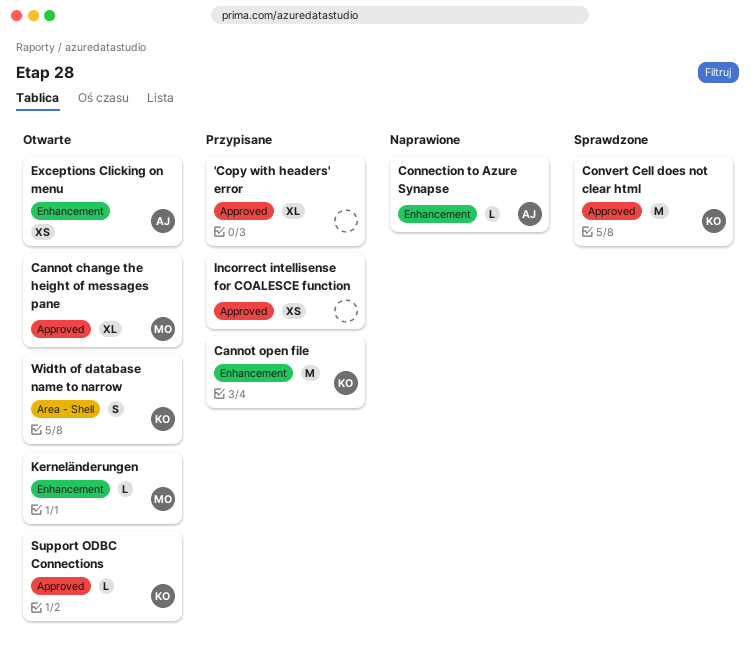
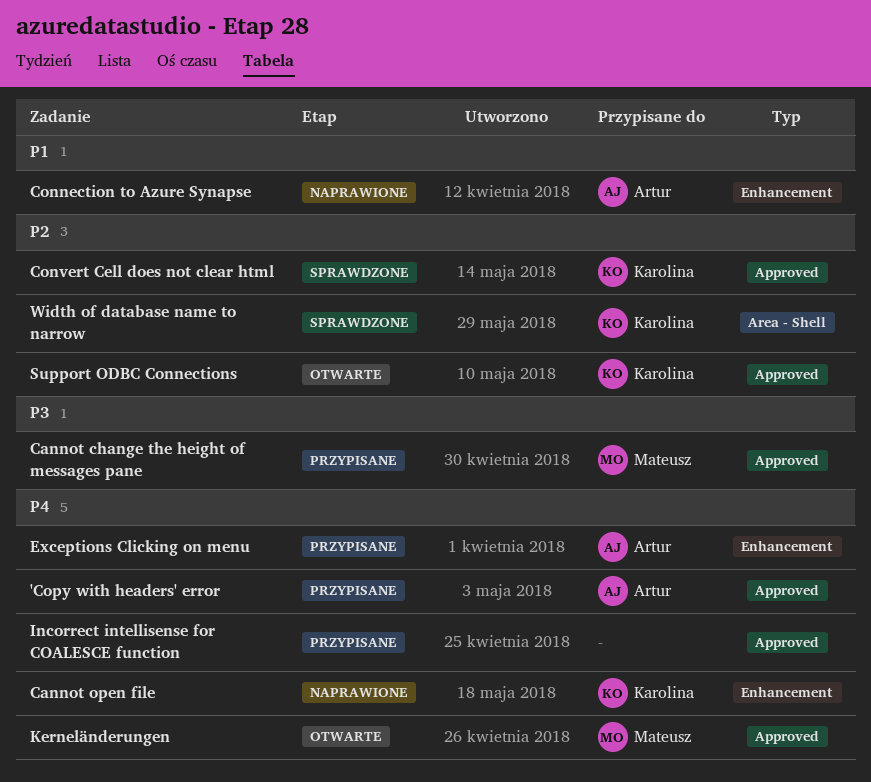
'Copy with headers' error, owner: none -> Artur
Cannot change the height of messages pane, status: Otwarte -> Przypisane
Cannot open file, status: Przypisane -> Naprawione
Exceptions Clicking on menu, status: Otwarte -> Przypisane
Kerneländerungen, label: Enhancement -> Approved
Width of database name to narrow, status: Otwarte -> Sprawdzone

